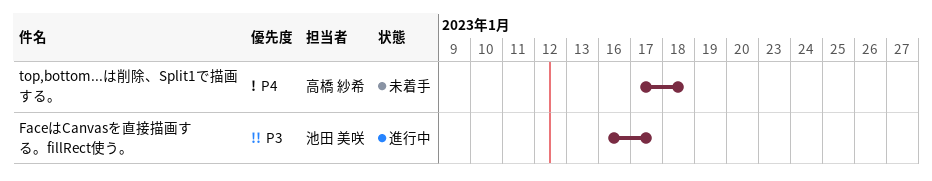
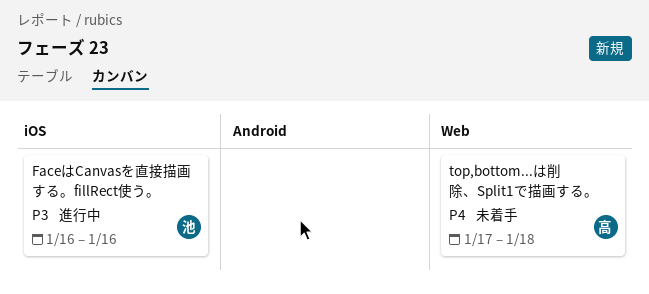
FaceはCanvasを直接描画する。fillRect使う。, due: Jan 17 -> Jan 16

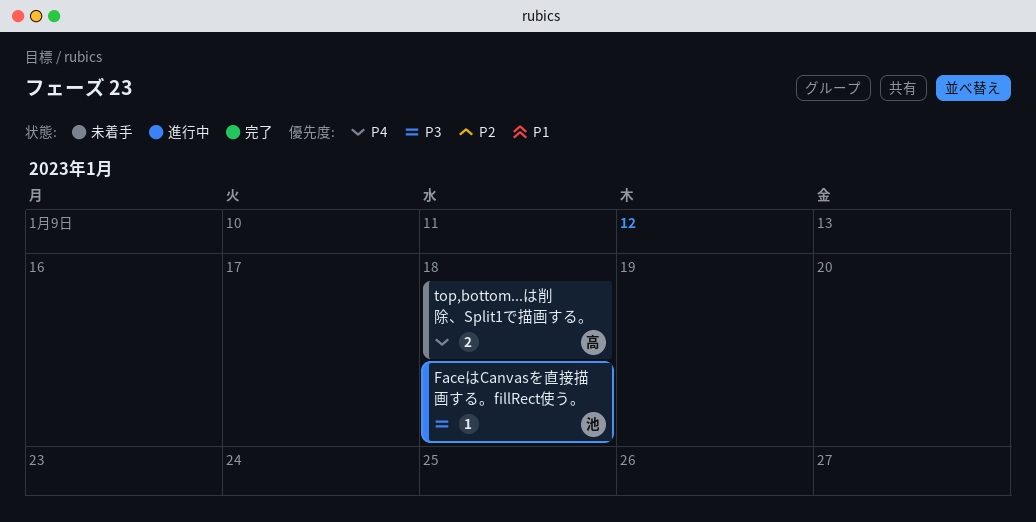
FaceはCanvasを直接描画する。fillRect使う。, due: Jan 16 -> Jan 18

